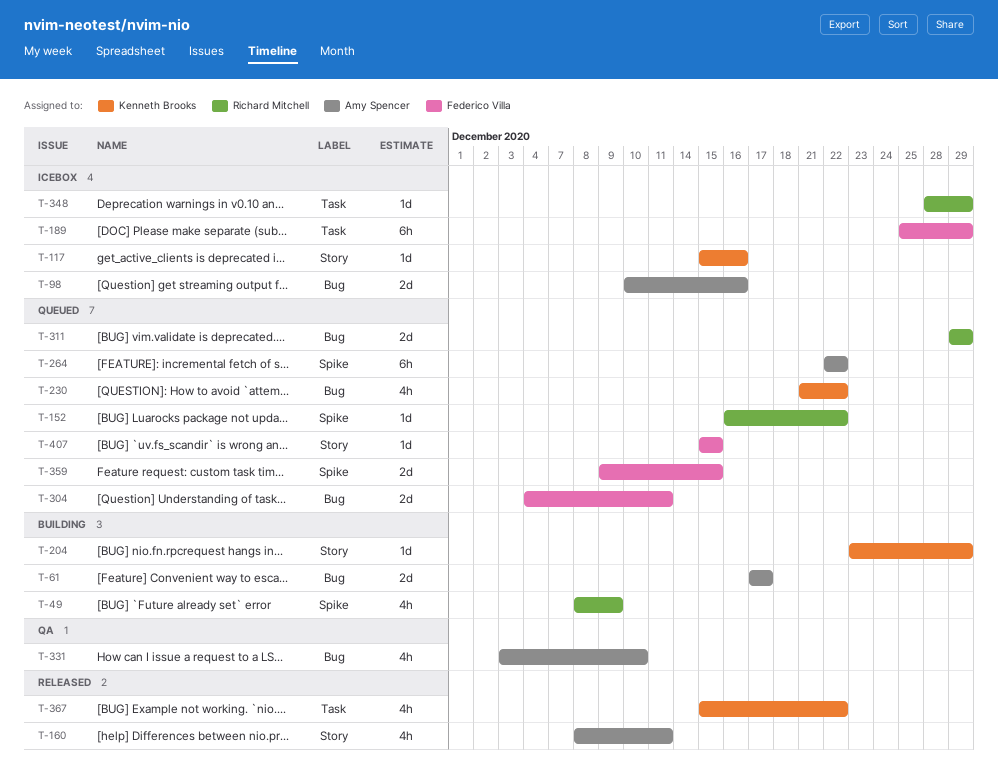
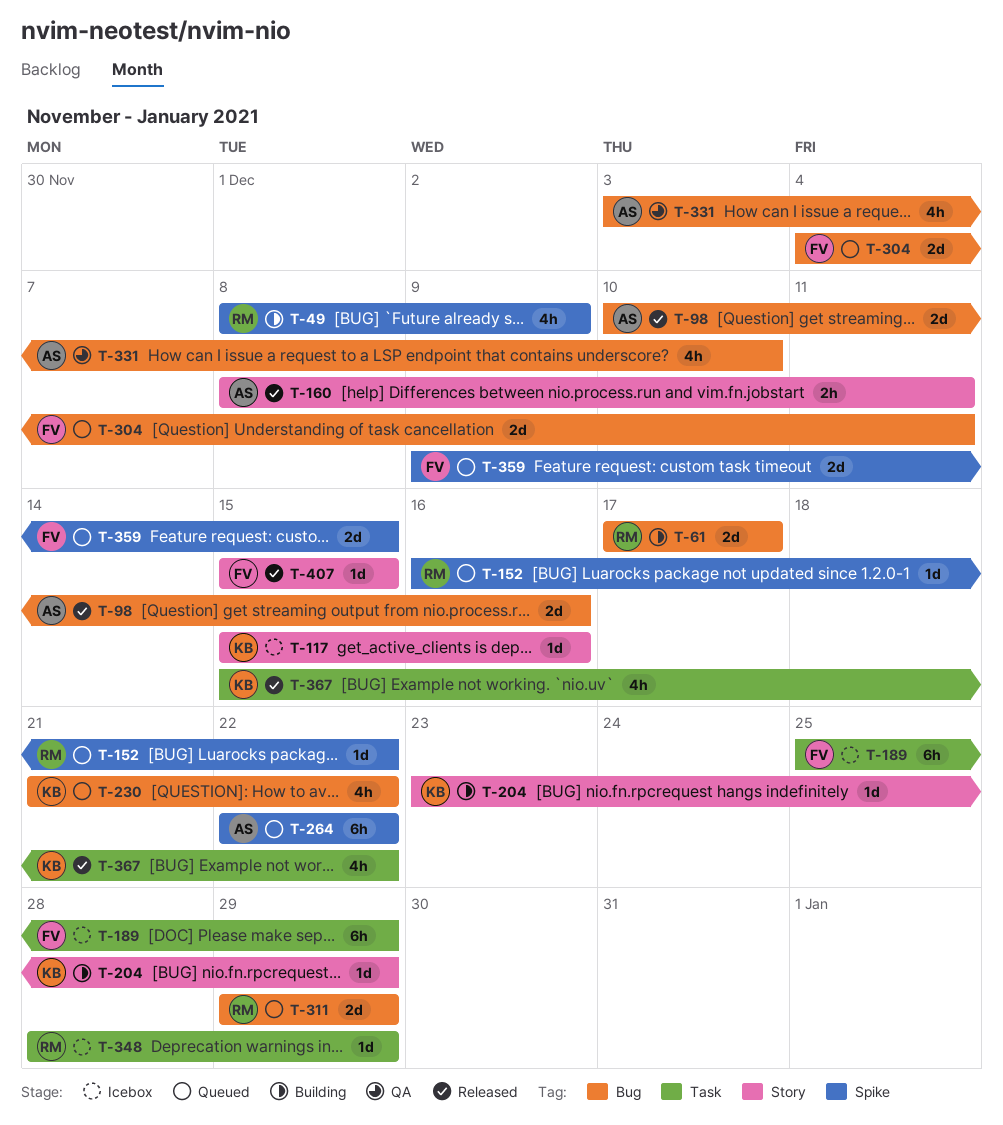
T-61, owner: Amy Spencer -> Richard Mitchell
T-98, status: Icebox -> Released
T-160, estimate: 4h -> 2h
T-407, status: Queued -> Released

